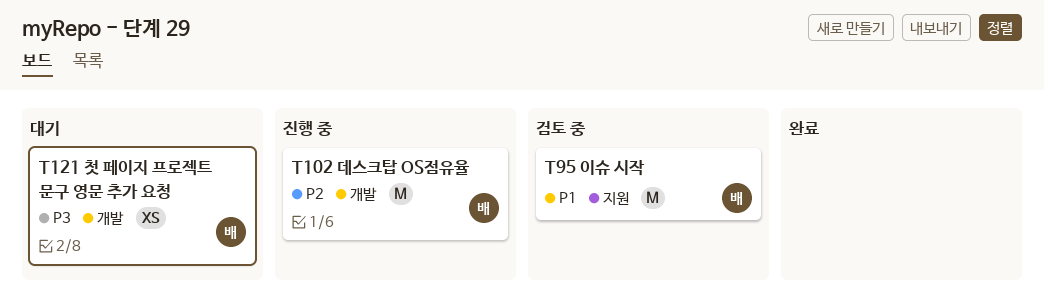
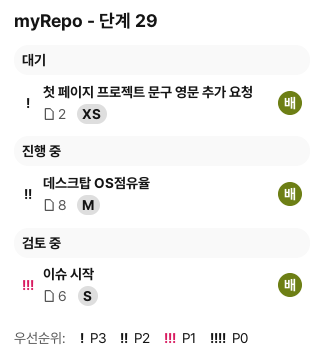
이슈 시작, estimate: M -> S

